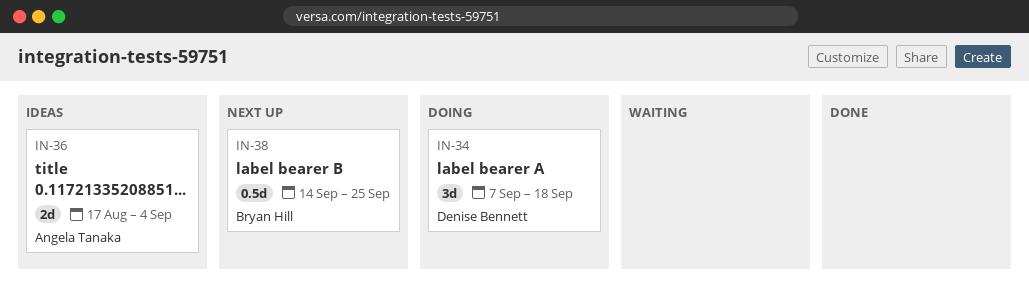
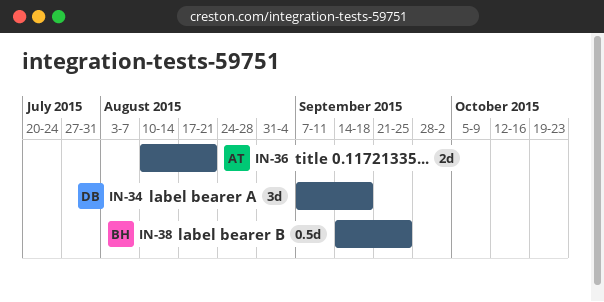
IN-36, start: Aug 17 -> Aug 10
IN-36, due: Sep 4 -> Aug 21

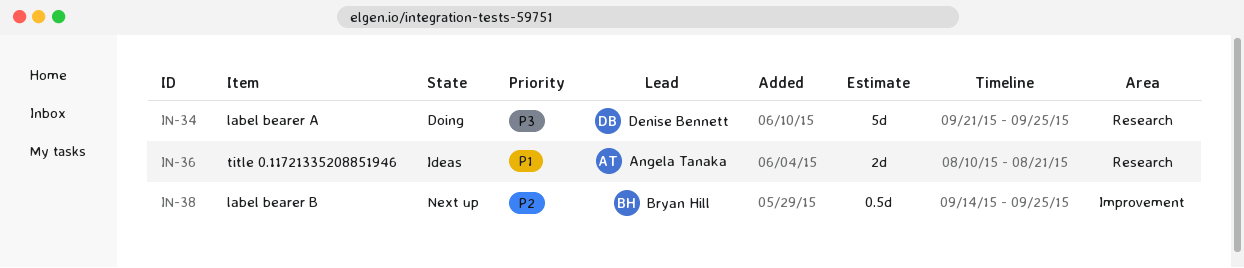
IN-34, estimate: 3d -> 5d
IN-34, start: Sep 7 -> Sep 21
IN-34, due: Sep 18 -> Sep 25

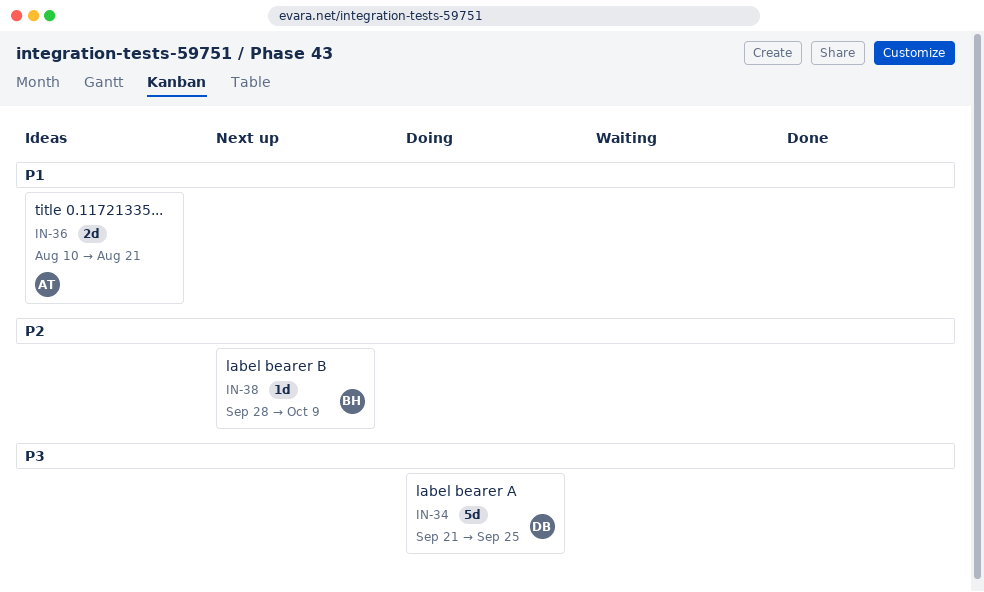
IN-38, estimate: 0.5d -> 1d
IN-38, start: Sep 14 -> Sep 28
IN-38, due: Sep 25 -> Oct 9

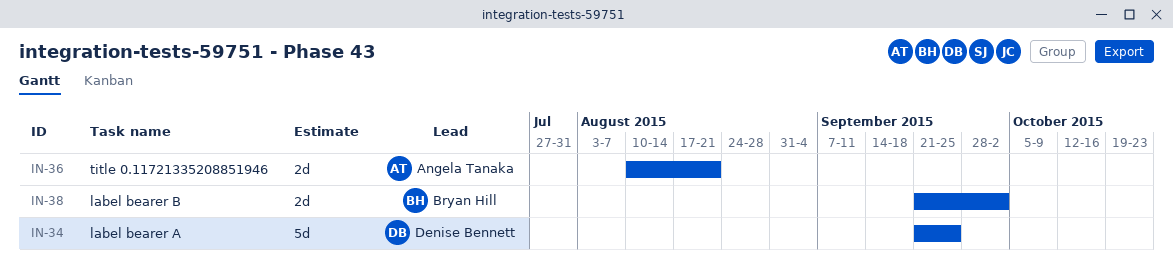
IN-38, estimate: 1d -> 2d
IN-38, start: Sep 28 -> Sep 21
IN-38, due: Oct 9 -> Oct 2

